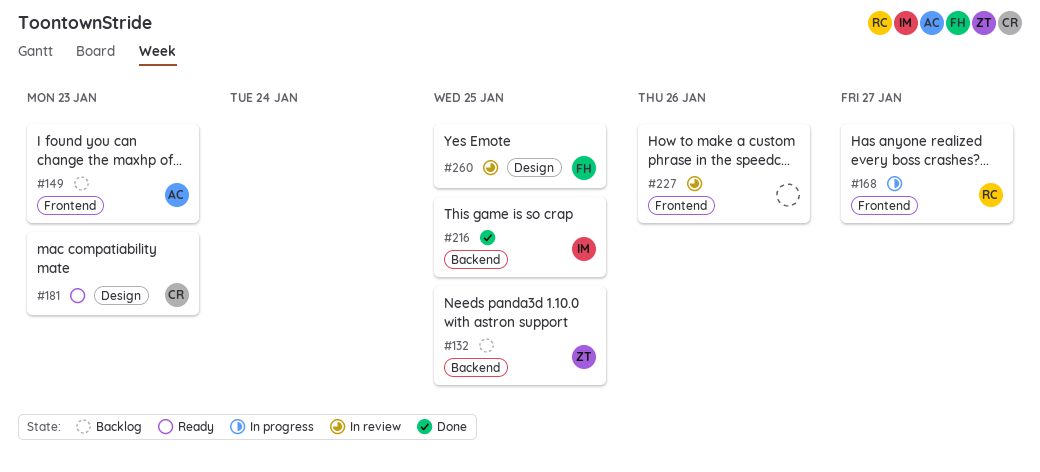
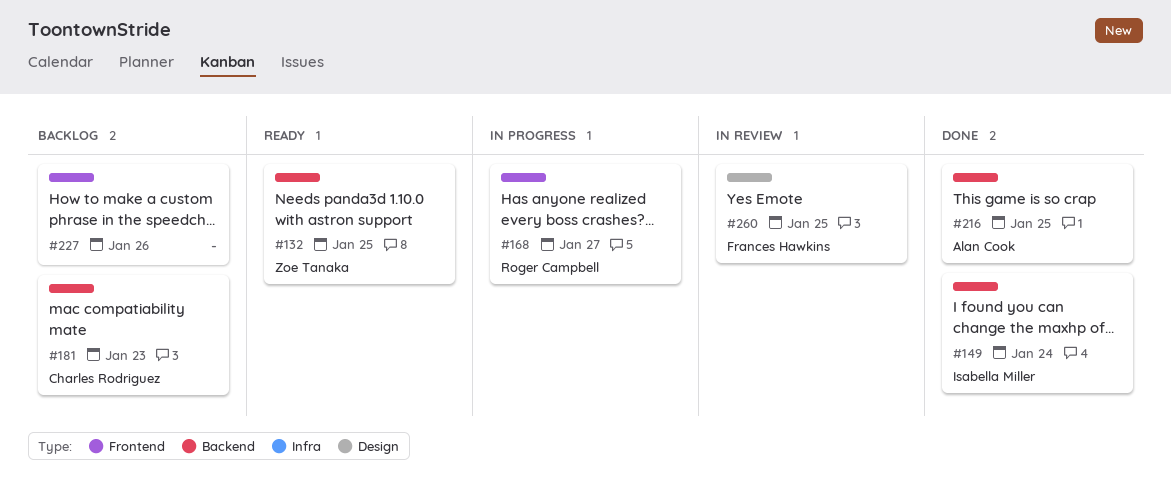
#132, status: Backlog -> Ready
#149, status: Backlog -> Done
#149, owner: Alan Cook -> Isabella Miller
#149, label: Frontend -> Backend
#149, due: Jan 23 -> Jan 24
#181, status: Ready -> Backlog
#181, label: Design -> Backend
#216, owner: Isabella Miller -> Alan Cook
#227, status: In review -> Backlog

